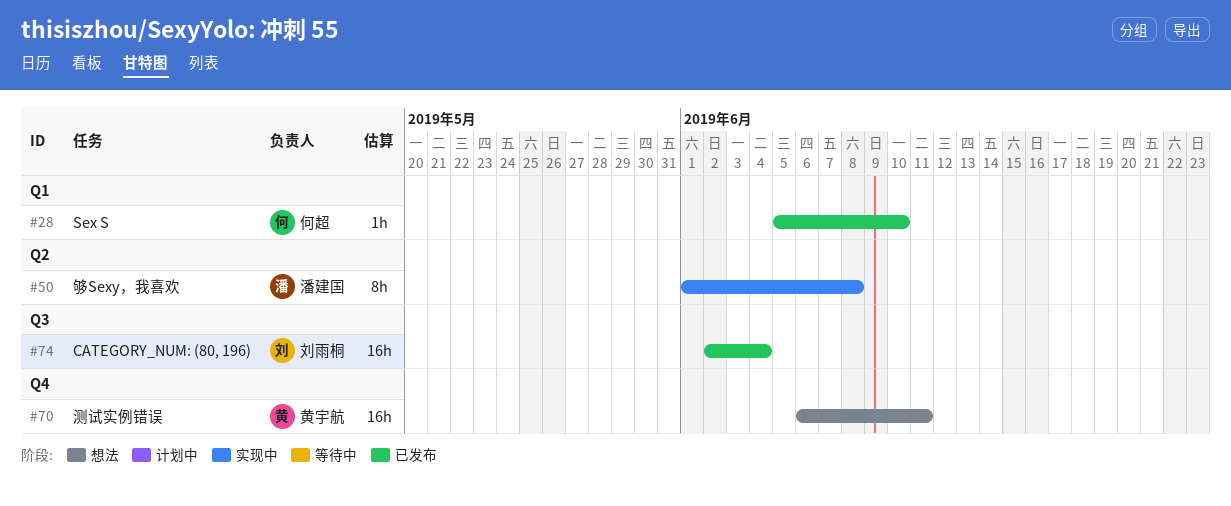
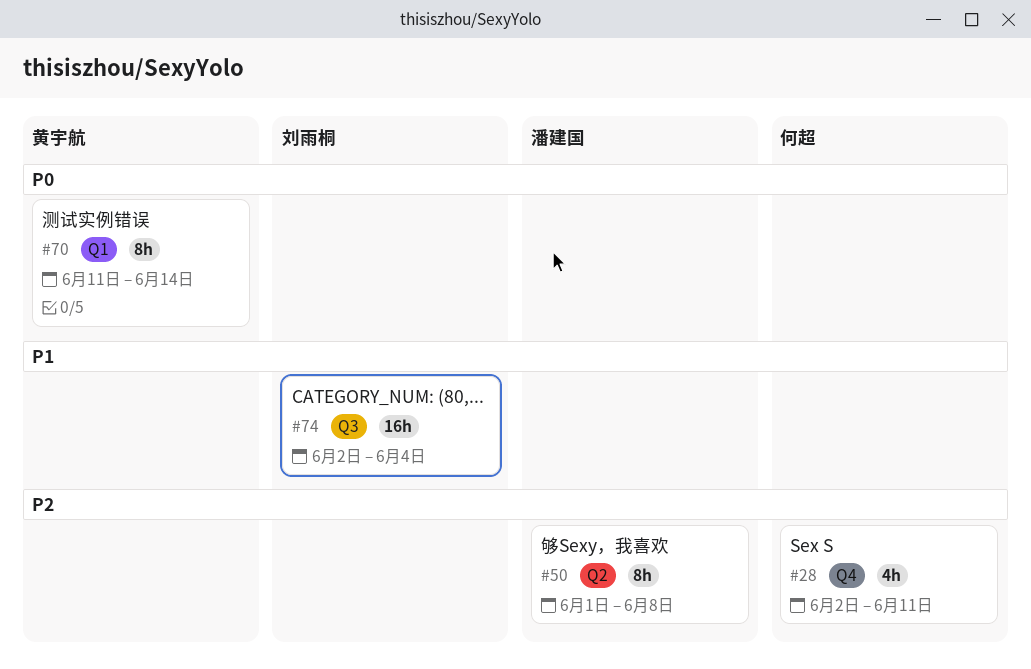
#28, label: Q1 -> Q4
#28, estimate: 1h -> 4h
#28, start: Jun 5 -> Jun 2
#28, due: Jun 10 -> Jun 11
#70, label: Q4 -> Q1
#70, estimate: 16h -> 8h
#70, start: Jun 6 -> Jun 11
#70, due: Jun 11 -> Jun 14

